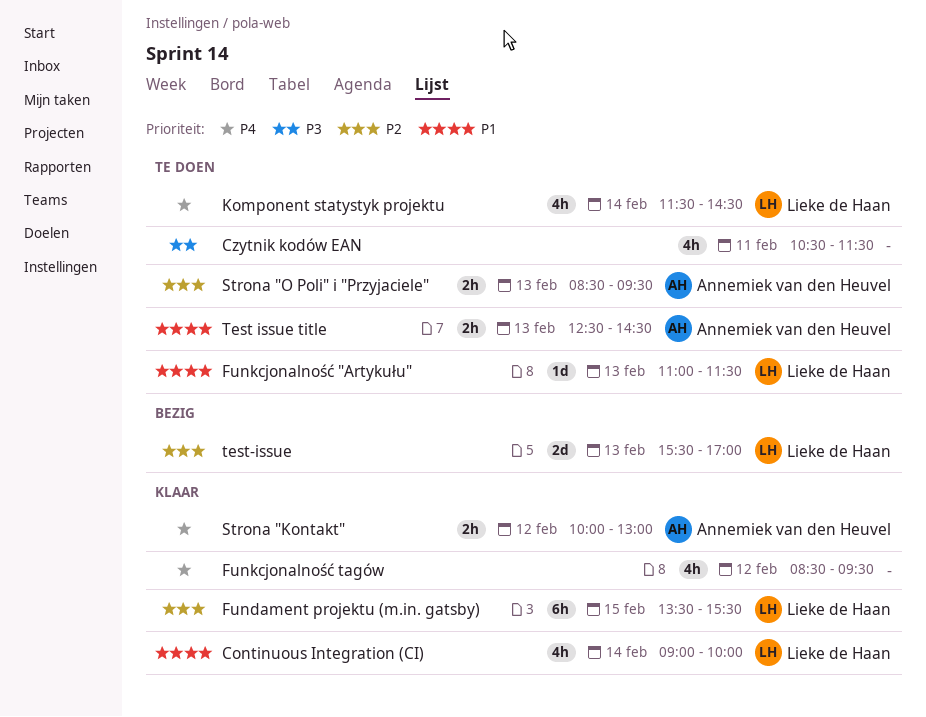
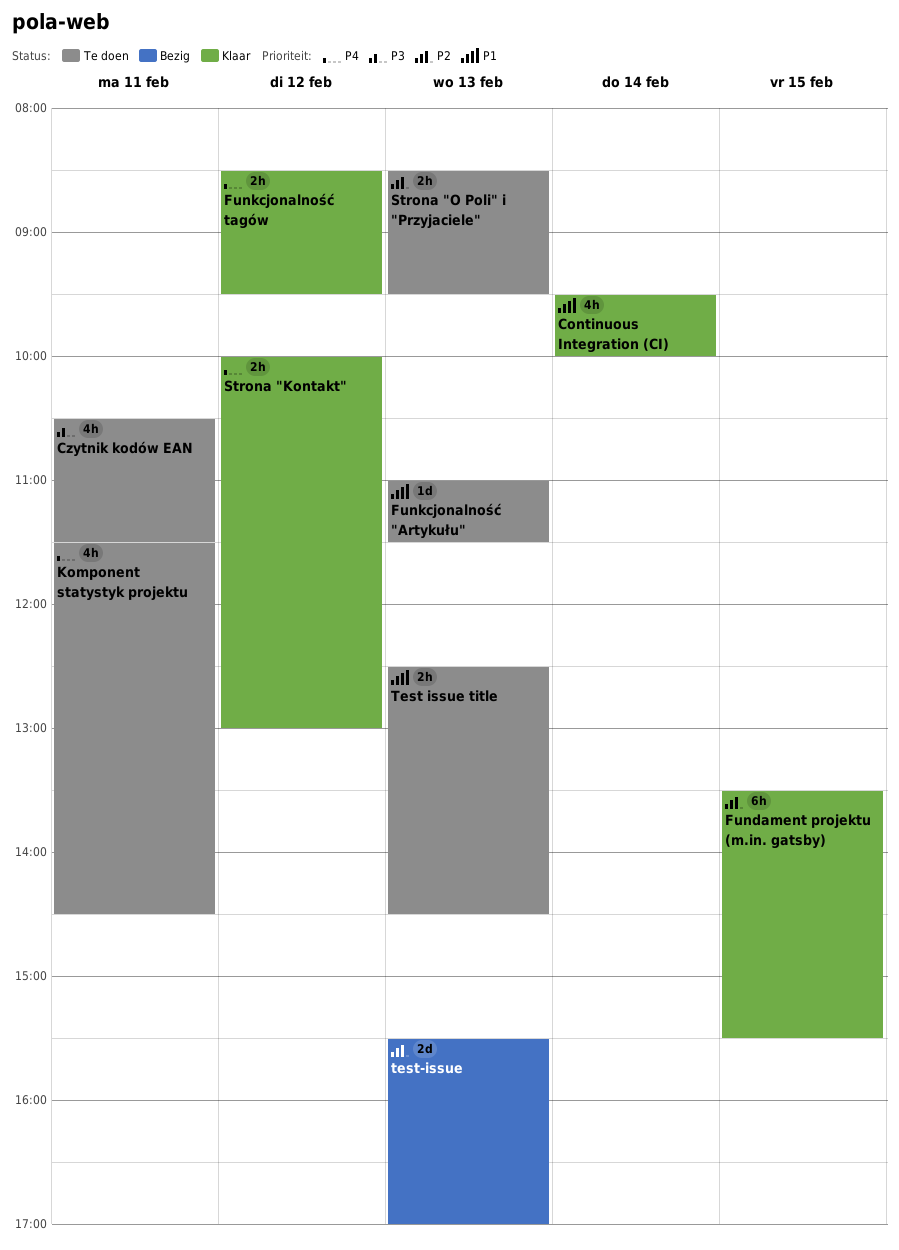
Continuous Integration (CI), begins: 09:00 -> 09:30
Funkcjonalność tagów, estimate: 4h -> 2h
Komponent statystyk projektu, day: Feb 14 -> Feb 11

